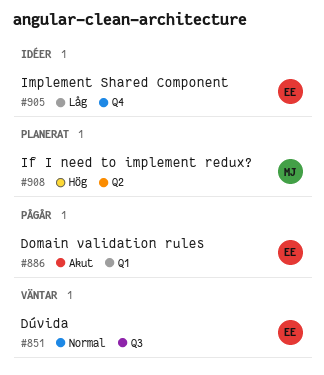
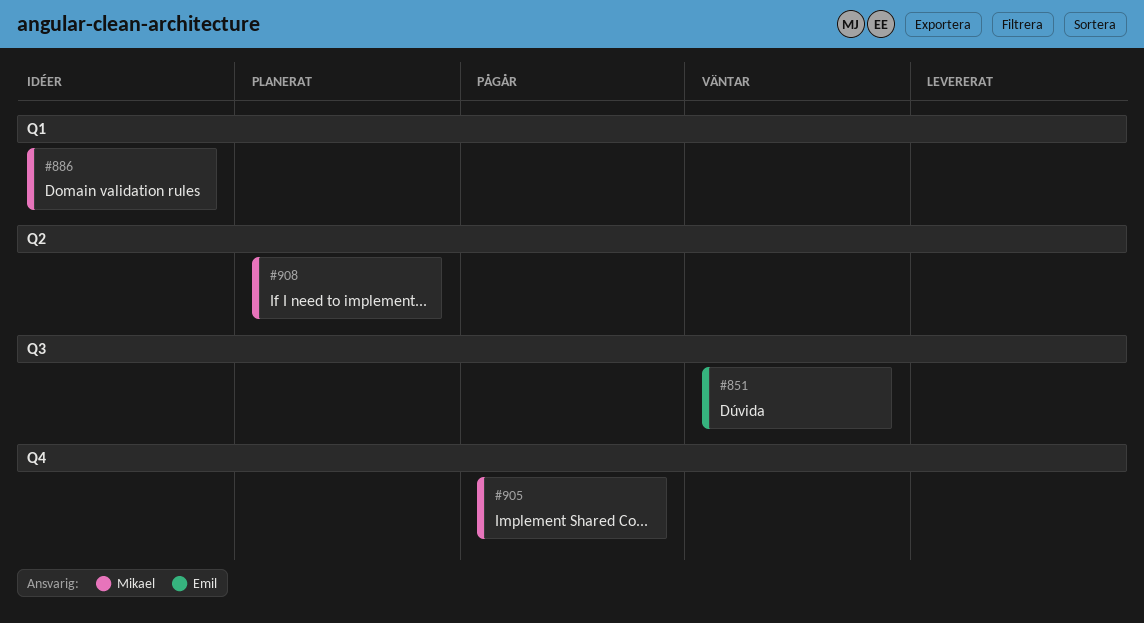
#886, status: Pågår -> Idéer
#886, owner: Emil -> Mikael
#905, status: Idéer -> Pågår
#905, owner: Emil -> Mikael

